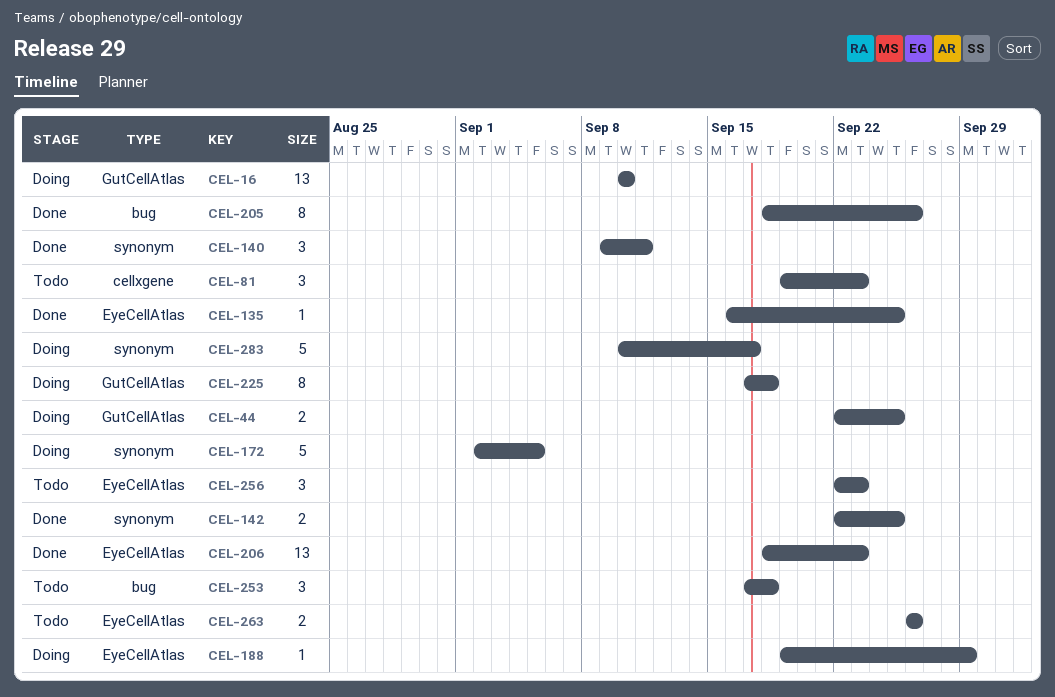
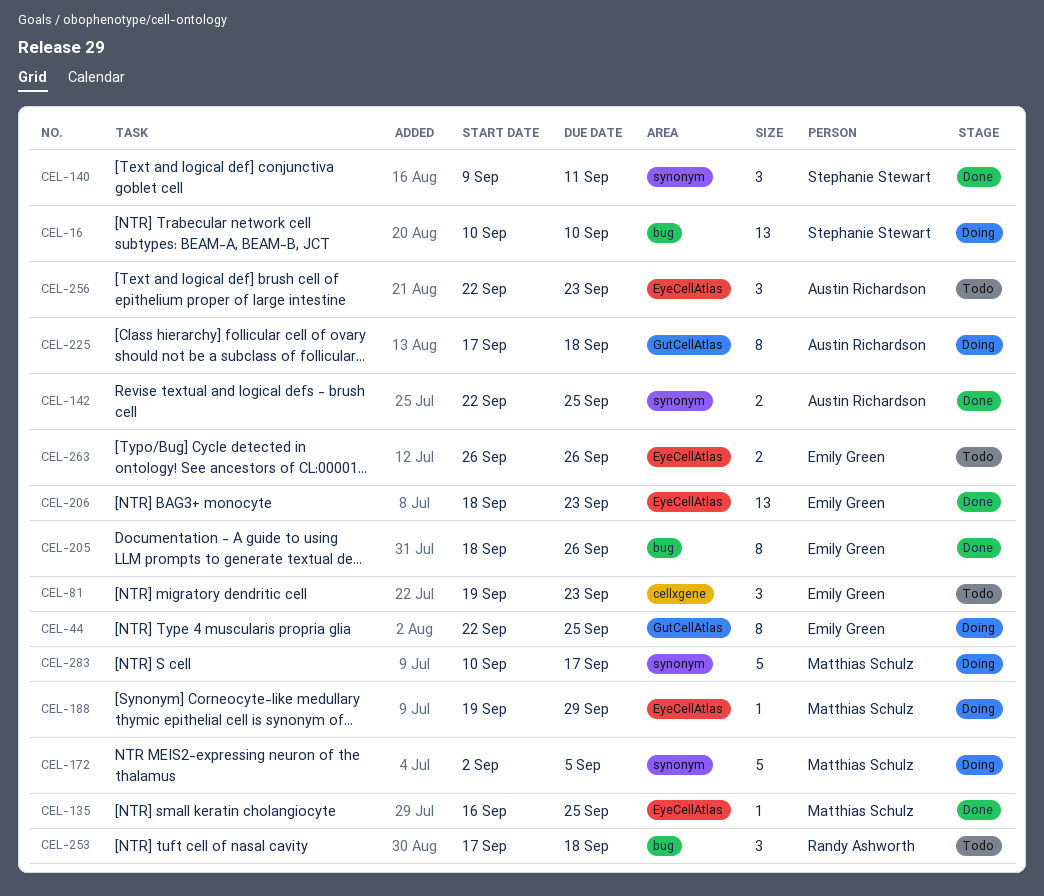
CEL-16, label: GutCellAtlas -> bug
CEL-44, estimate: 2 -> 8

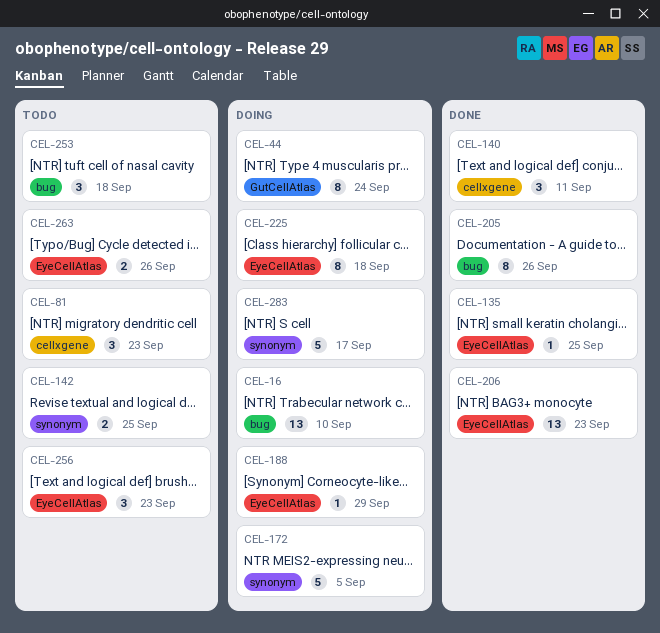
CEL-44, due: Sep 25 -> Sep 24
CEL-140, label: synonym -> cellxgene
CEL-142, status: Done -> Todo
CEL-225, label: GutCellAtlas -> EyeCellAtlas

